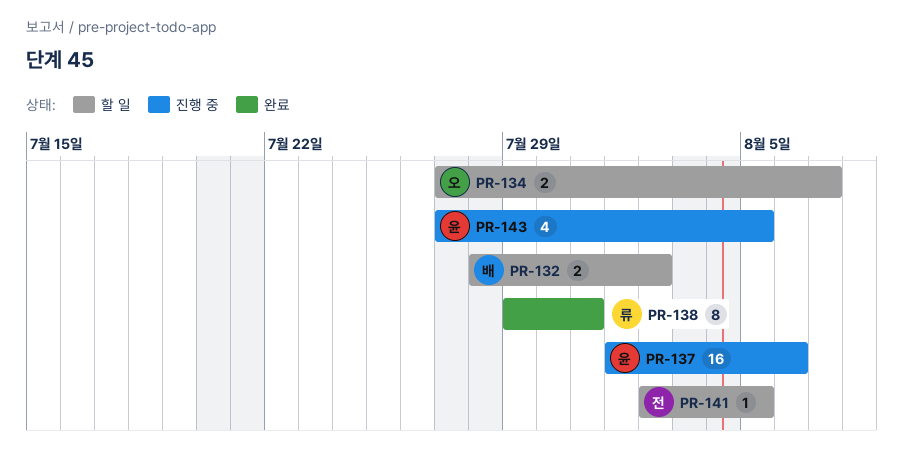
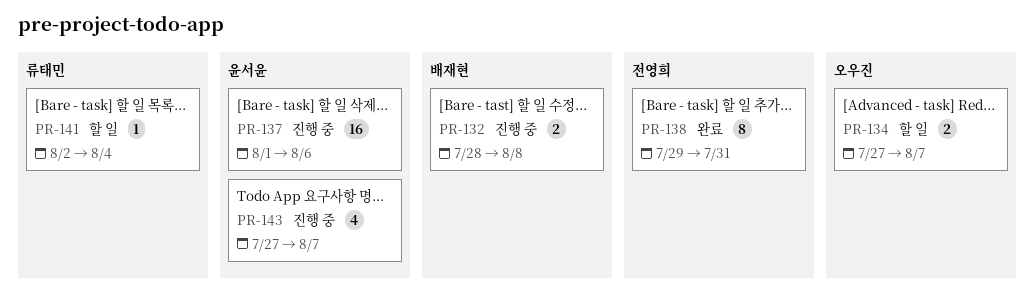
PR-132, status: 할 일 -> 진행 중
PR-132, due: Aug 2 -> Aug 8
PR-138, owner: 류태민 -> 전영희
PR-141, owner: 전영희 -> 류태민
PR-141, due: Aug 5 -> Aug 4
PR-143, due: Aug 5 -> Aug 7

